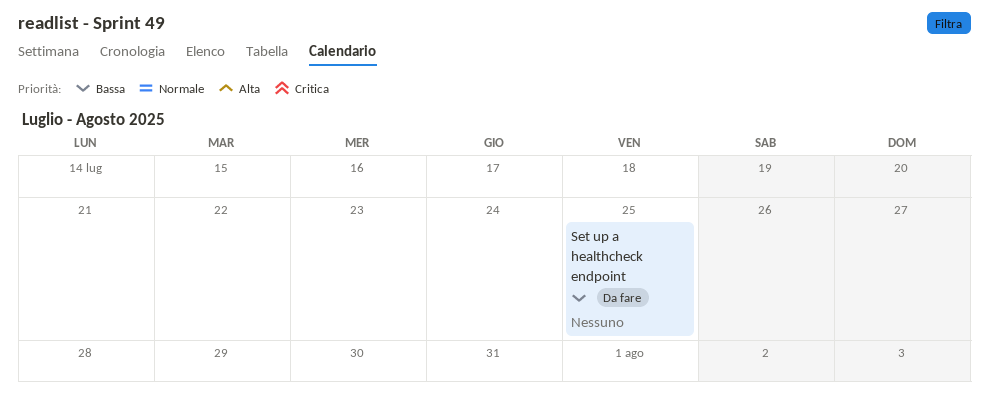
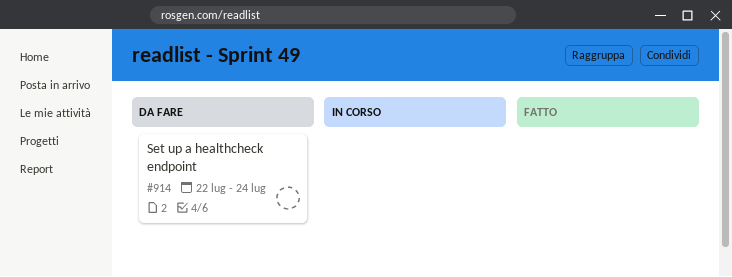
Set up a healthcheck endpoint, due: Jul 25 -> Jul 24

